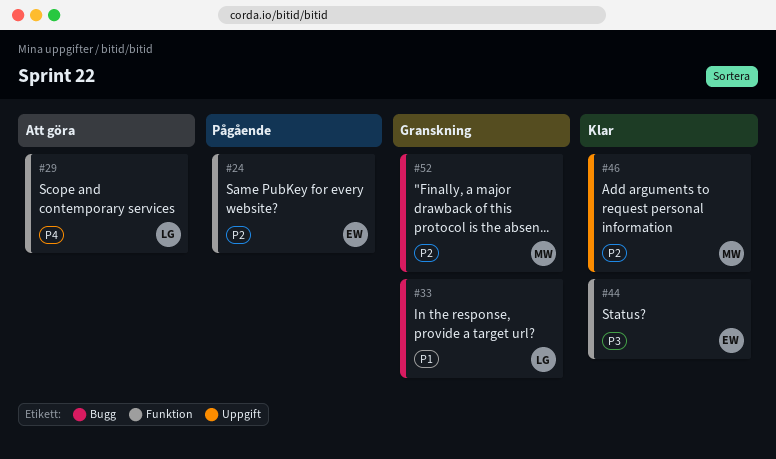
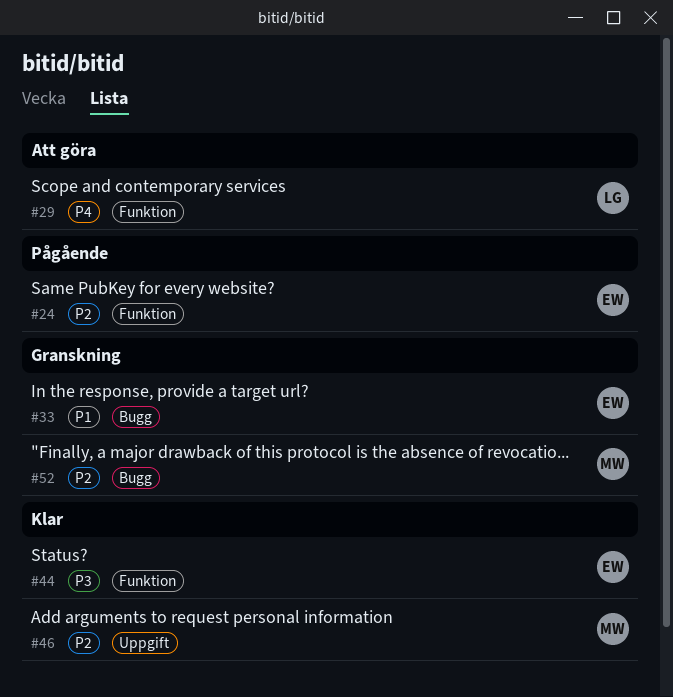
#33, owner: LG -> EW

